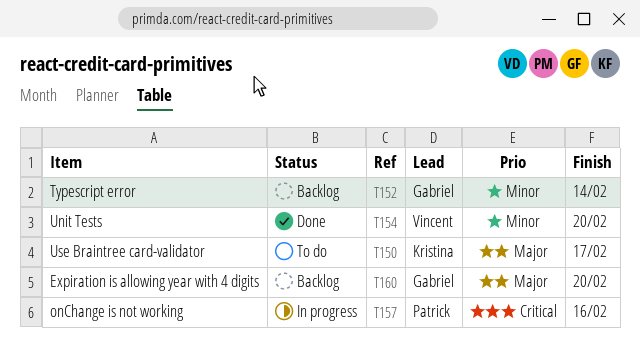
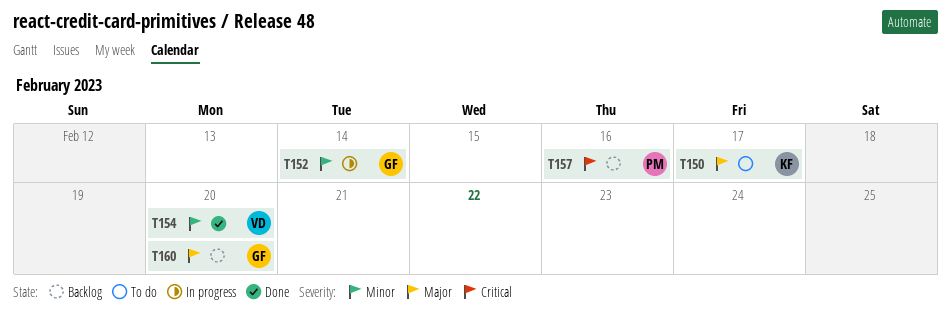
T152, status: Backlog -> In progress
T157, status: In progress -> Backlog

